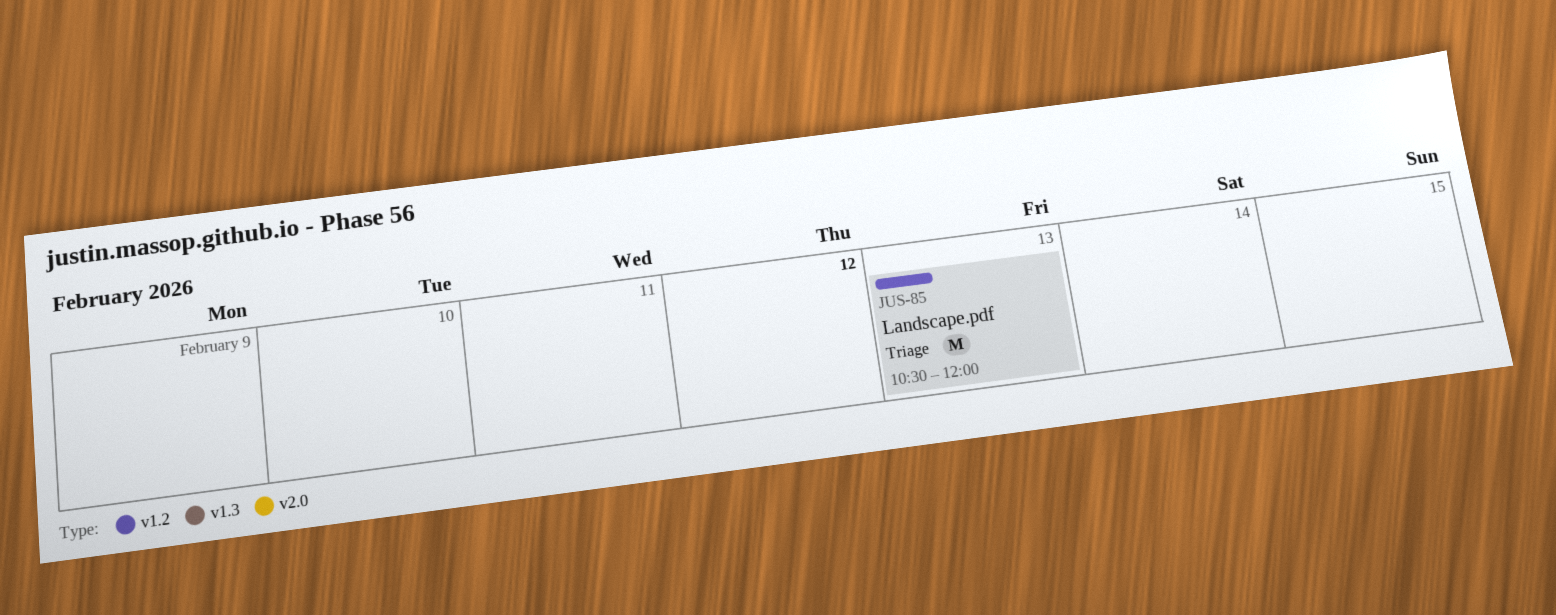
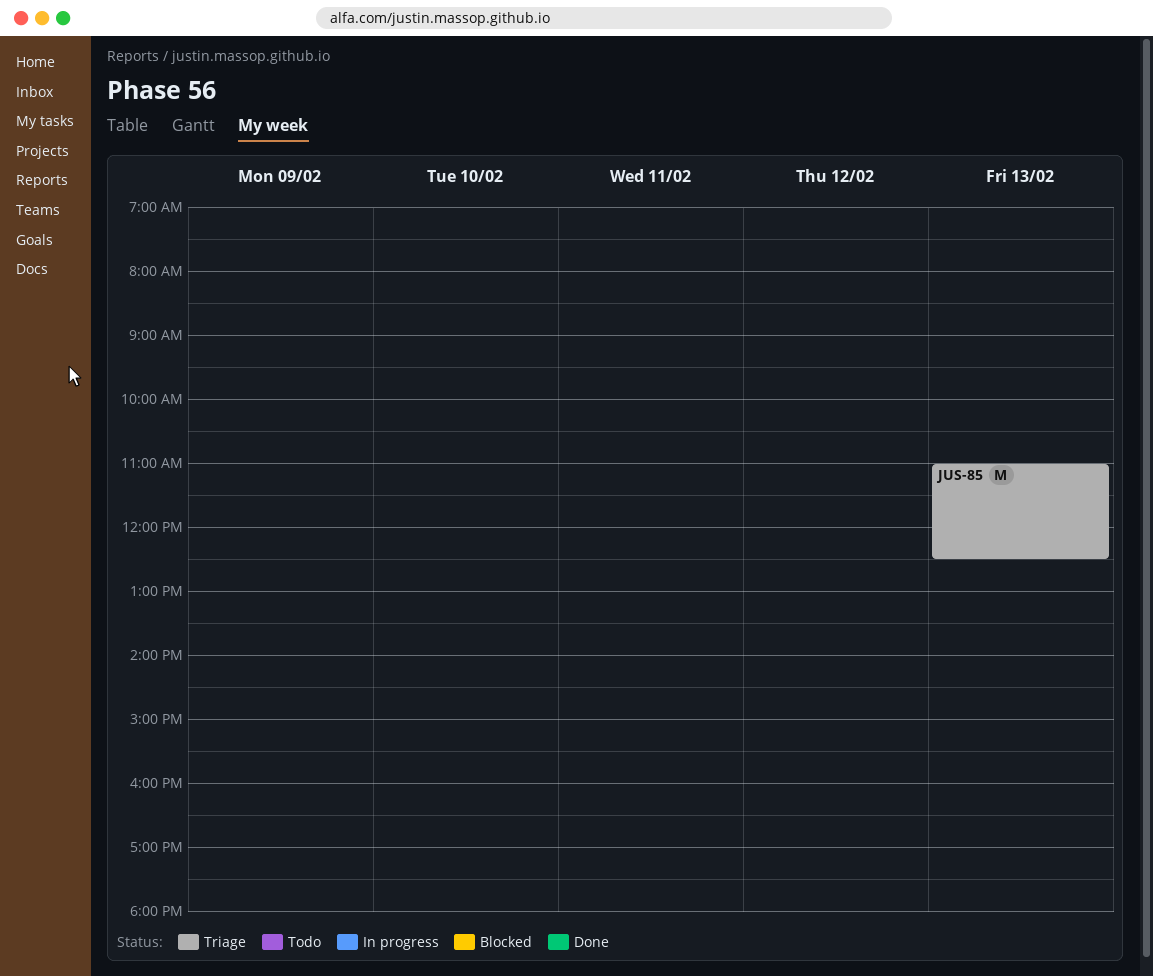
JUS-85, begins: 10:30 -> 11:00
JUS-85, ends: 12:00 -> 12:30

